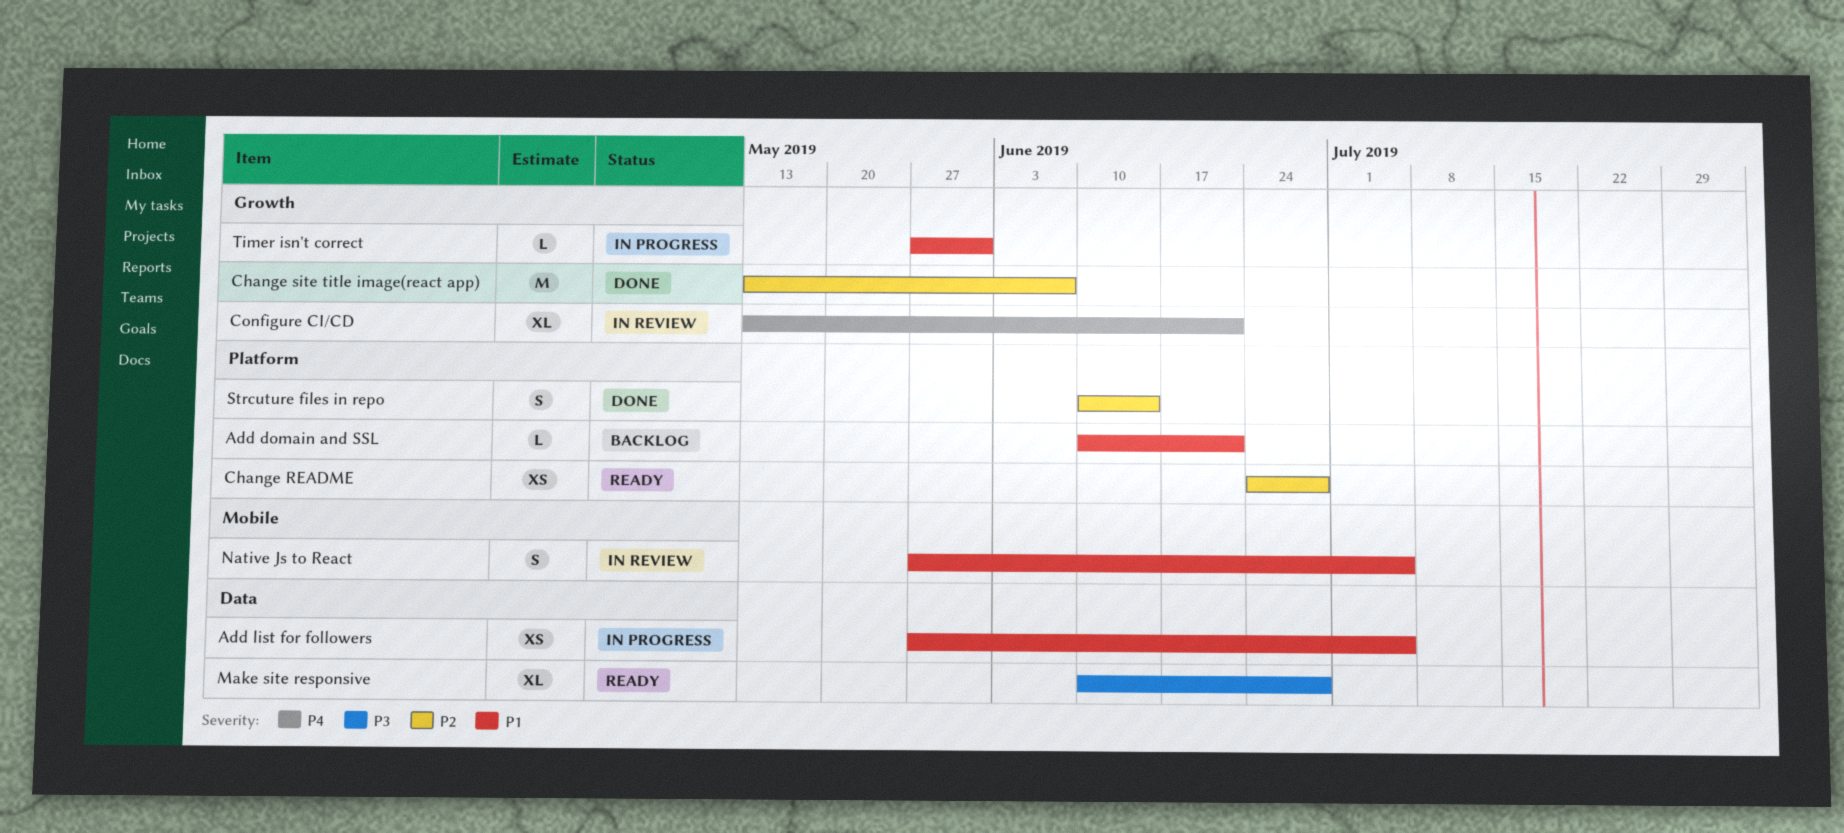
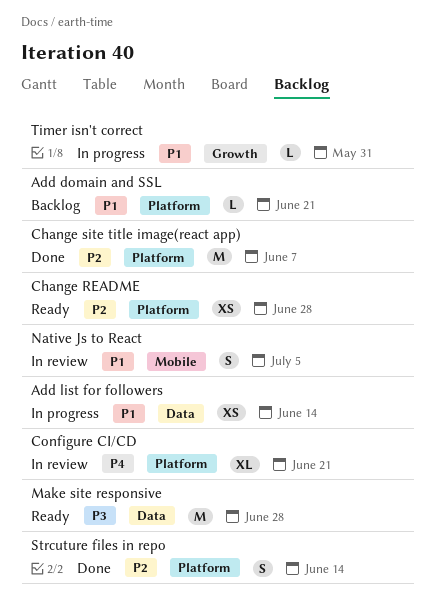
Add list for followers, due: Jul 5 -> Jun 14
Change site title image(react app), label: Growth -> Platform
Configure CI/CD, label: Growth -> Platform
Make site responsive, estimate: XL -> M

